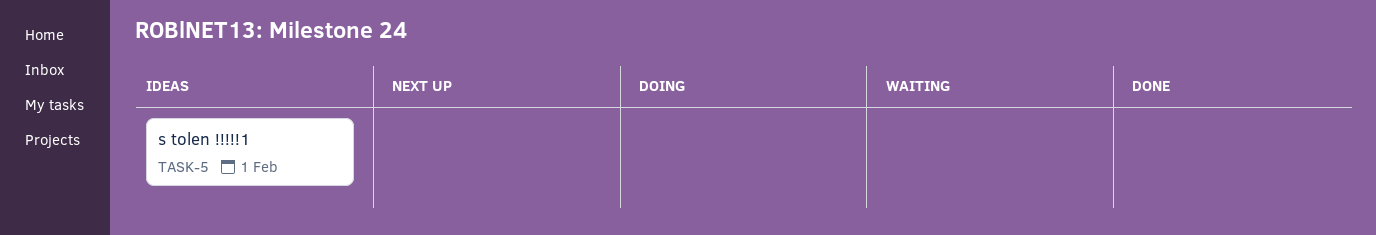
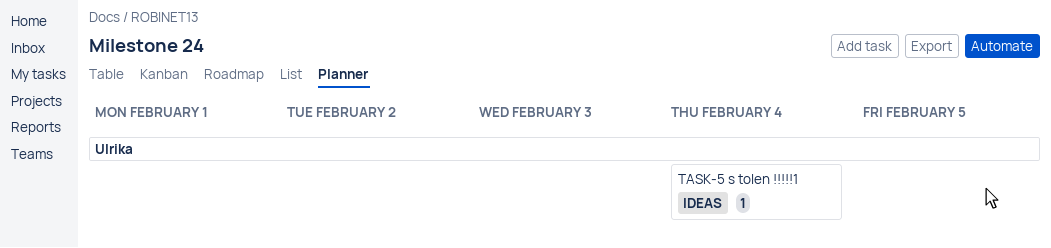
TASK-5, due: Feb 1 -> Feb 4

